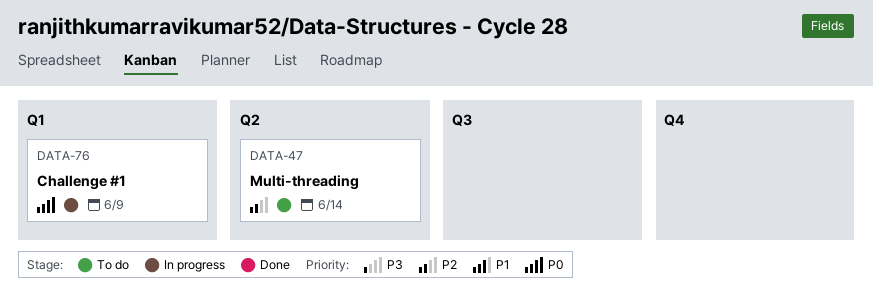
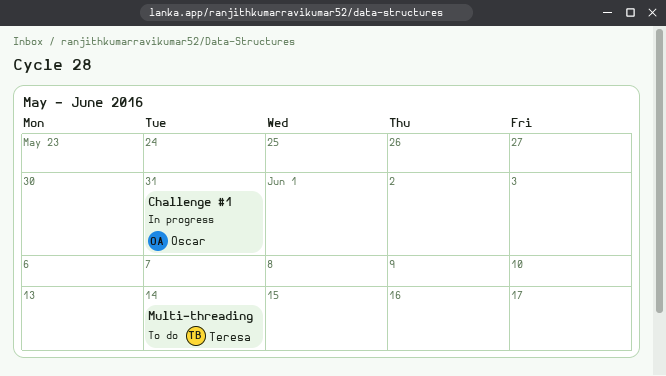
Challenge #1, due: Jun 9 -> May 31

